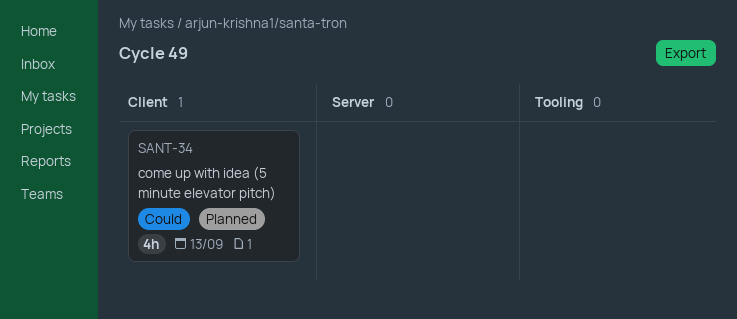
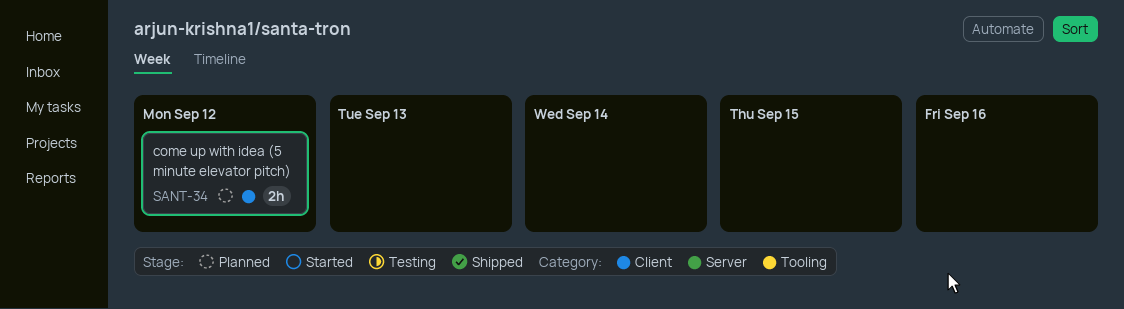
SANT-34, estimate: 4h -> 2h
SANT-34, due: Sep 13 -> Sep 12

